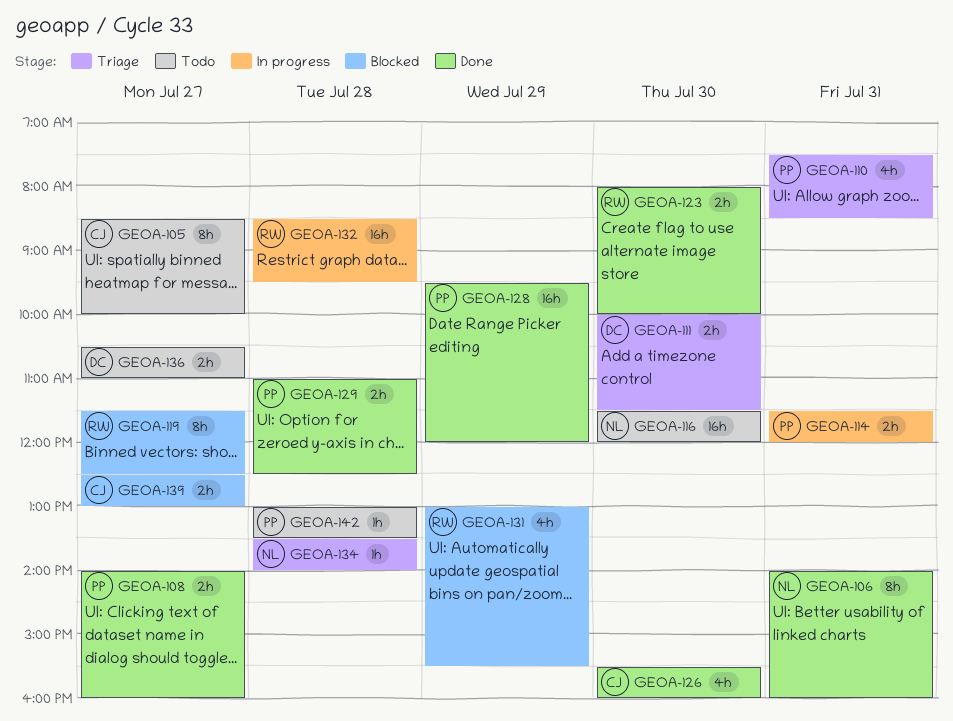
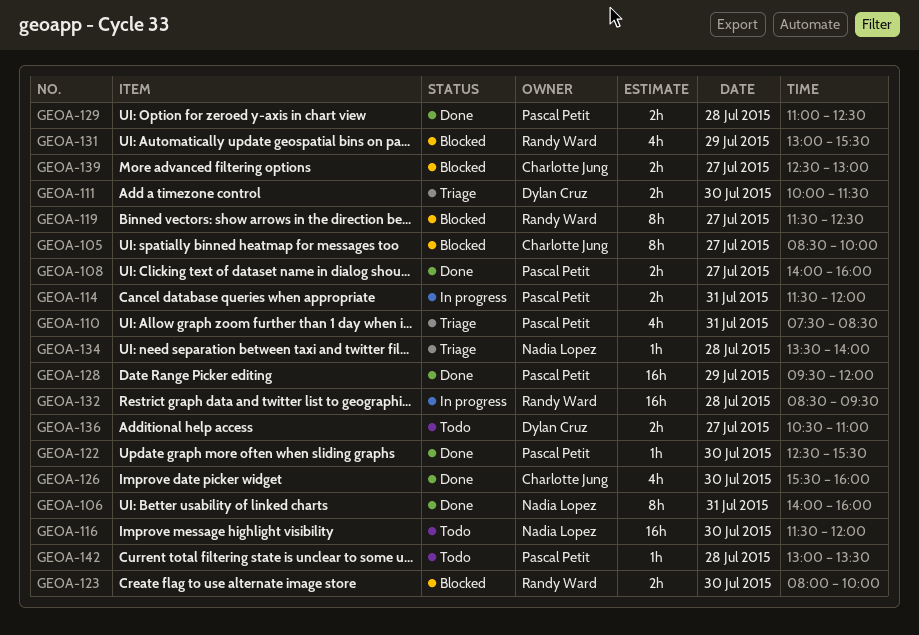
GEOA-105, status: Todo -> Blocked
GEOA-122: none -> present
GEOA-123, status: Done -> Blocked

